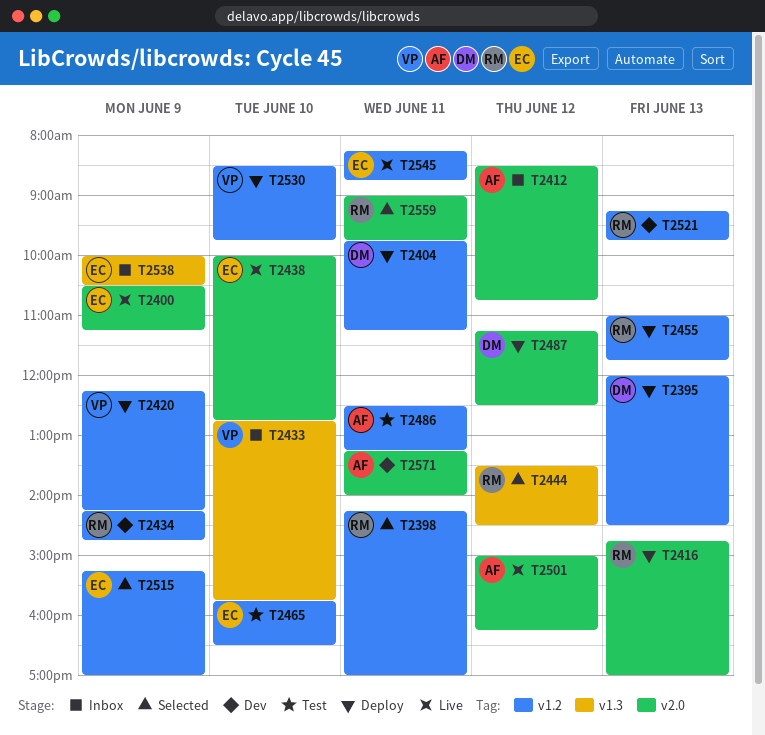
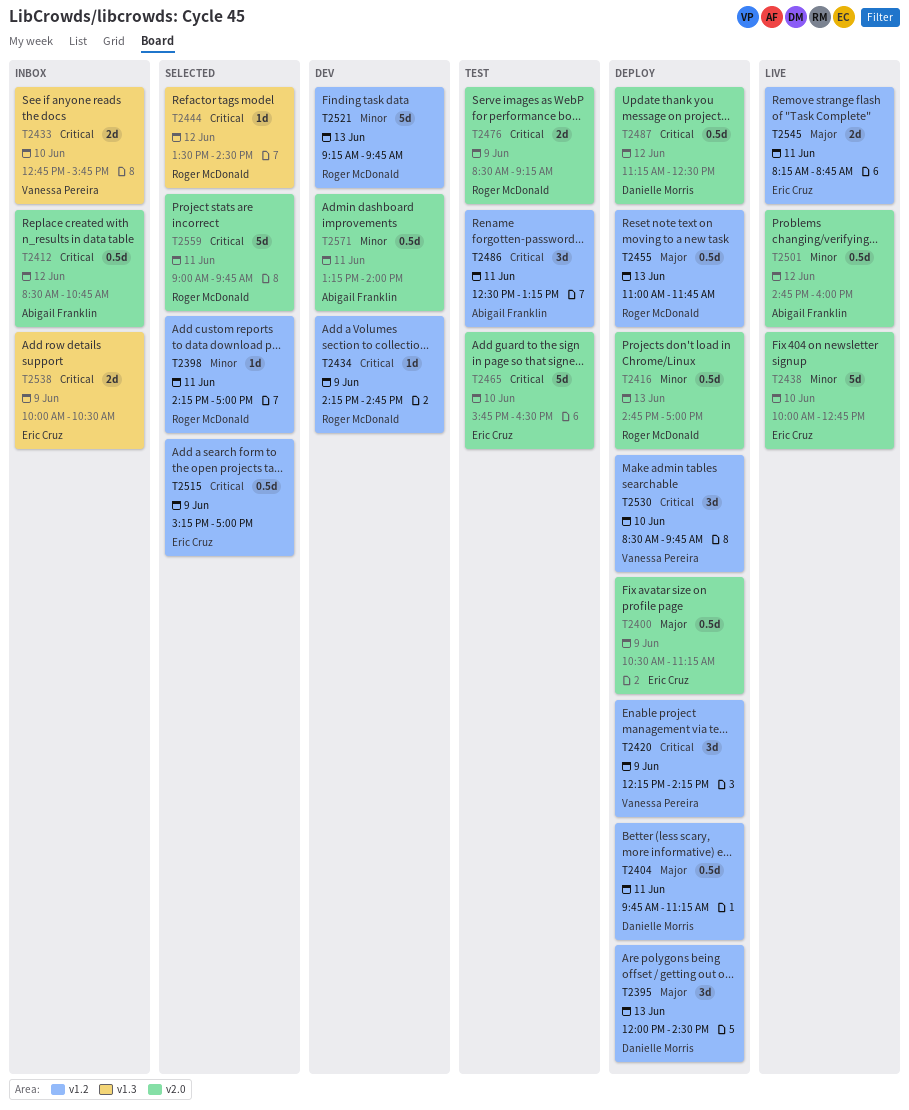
T2400, status: Live -> Deploy
T2465, label: v1.2 -> v2.0
T2476: none -> present
T2501, begins: 15:00 -> 14:45
T2501, ends: 16:15 -> 16:00

